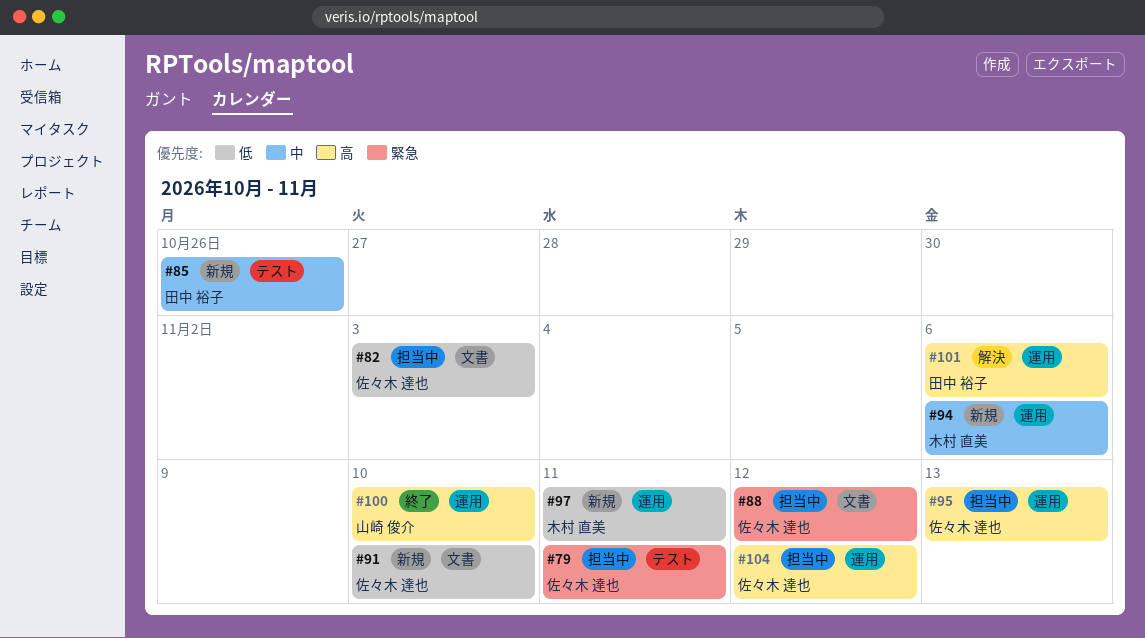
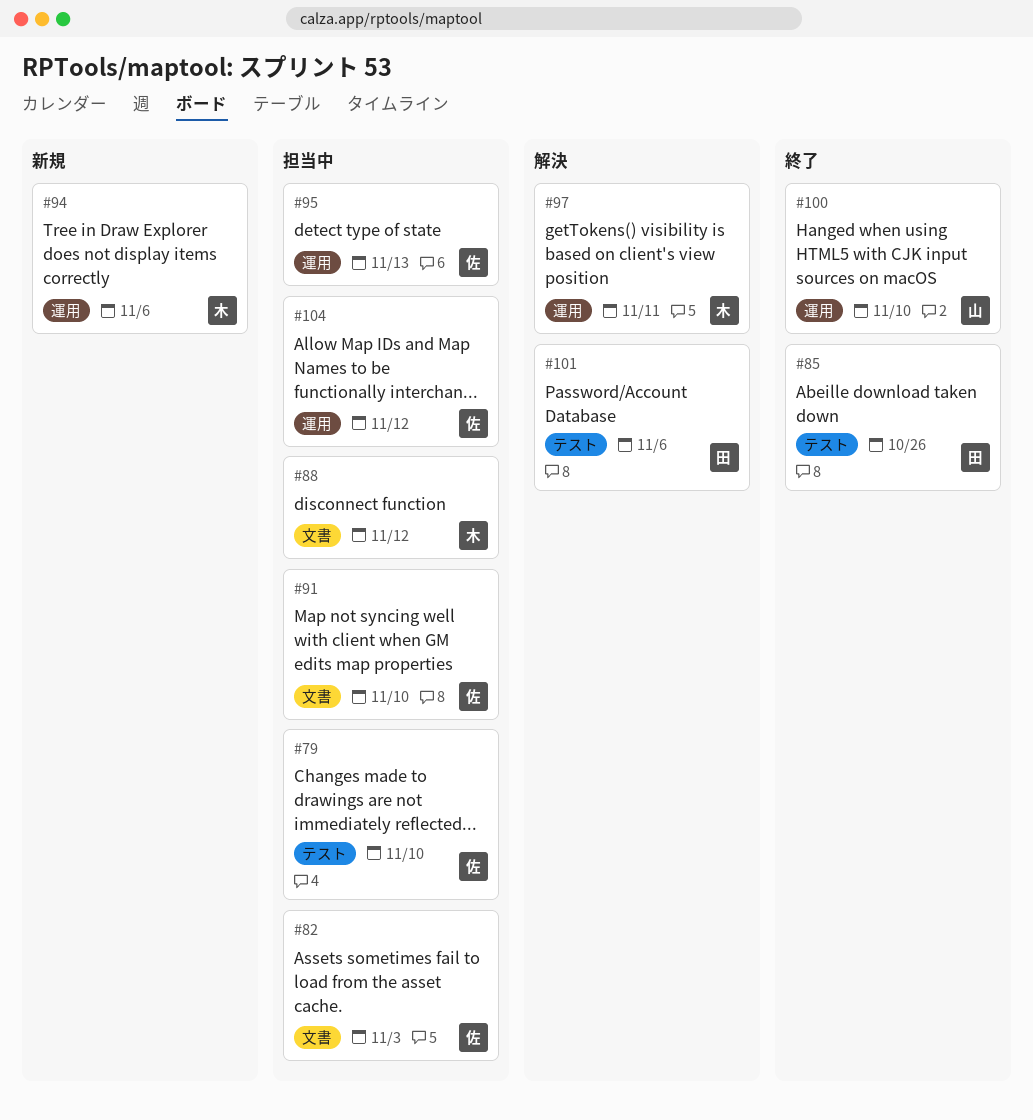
#79, due: Nov 11 -> Nov 10
#85, status: 新規 -> 終了
#88, owner: 佐々木 達也 -> 木村 直美
#91, status: 新規 -> 担当中
#97, status: 新規 -> 解決
#101, label: 運用 -> テスト

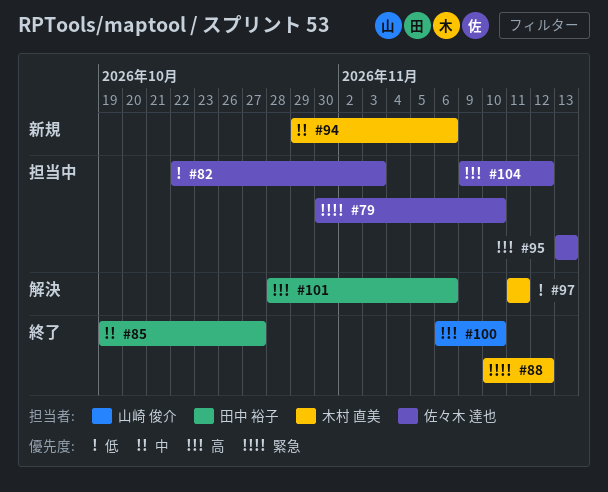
#85, due: Oct 26 -> Oct 27
#88, status: 担当中 -> 終了
#91: present -> none

